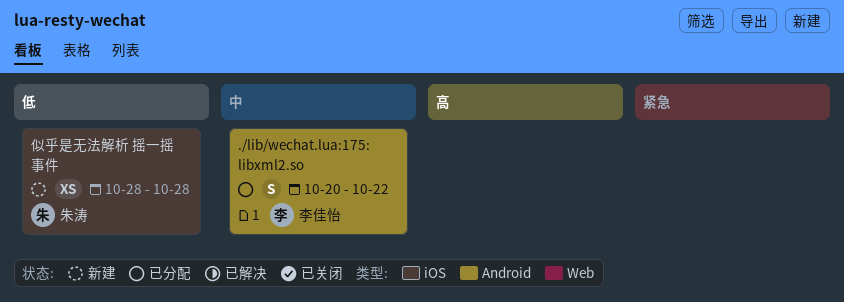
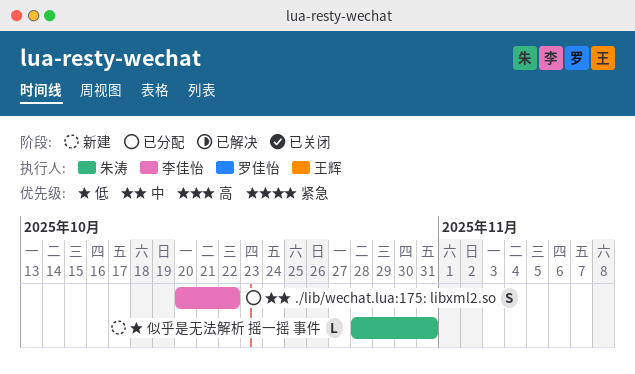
似乎是无法解析 摇一摇 事件, estimate: XS -> L
似乎是无法解析 摇一摇 事件, due: Oct 28 -> Oct 31

